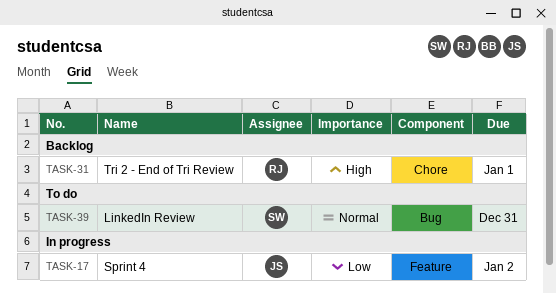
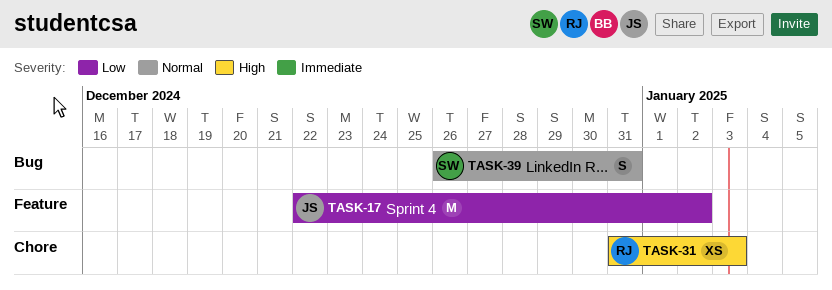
TASK-31, due: Jan 1 -> Jan 3

